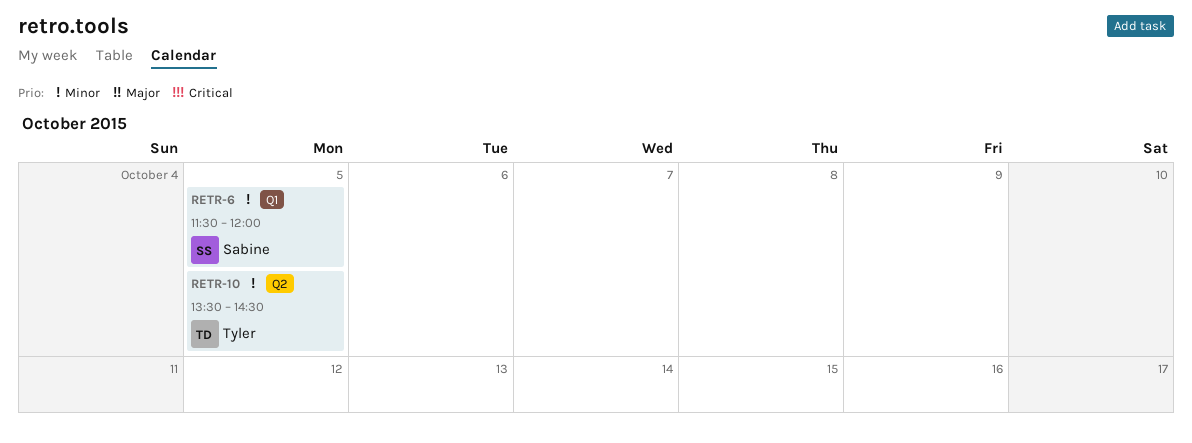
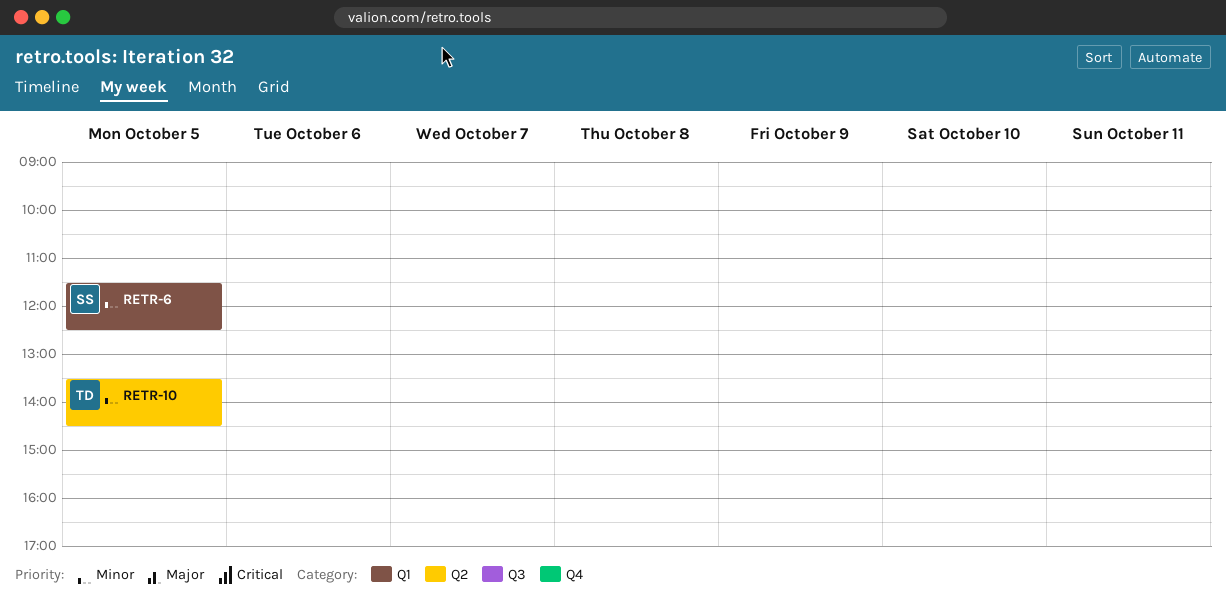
RETR-6, ends: 12:00 -> 12:30

